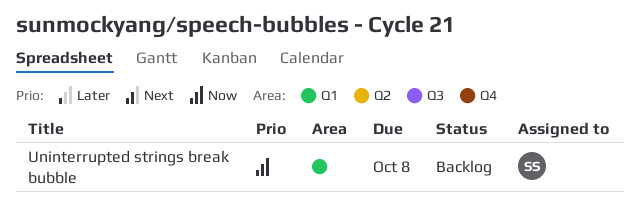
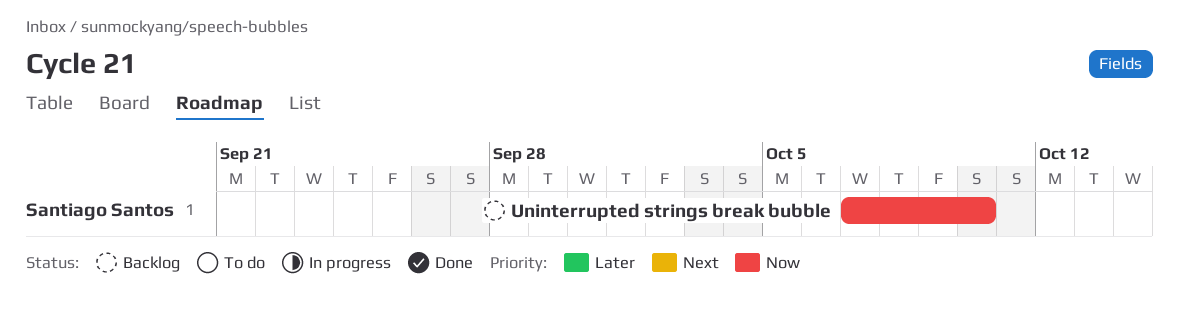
Uninterrupted strings break bubble, due: Oct 8 -> Oct 10

